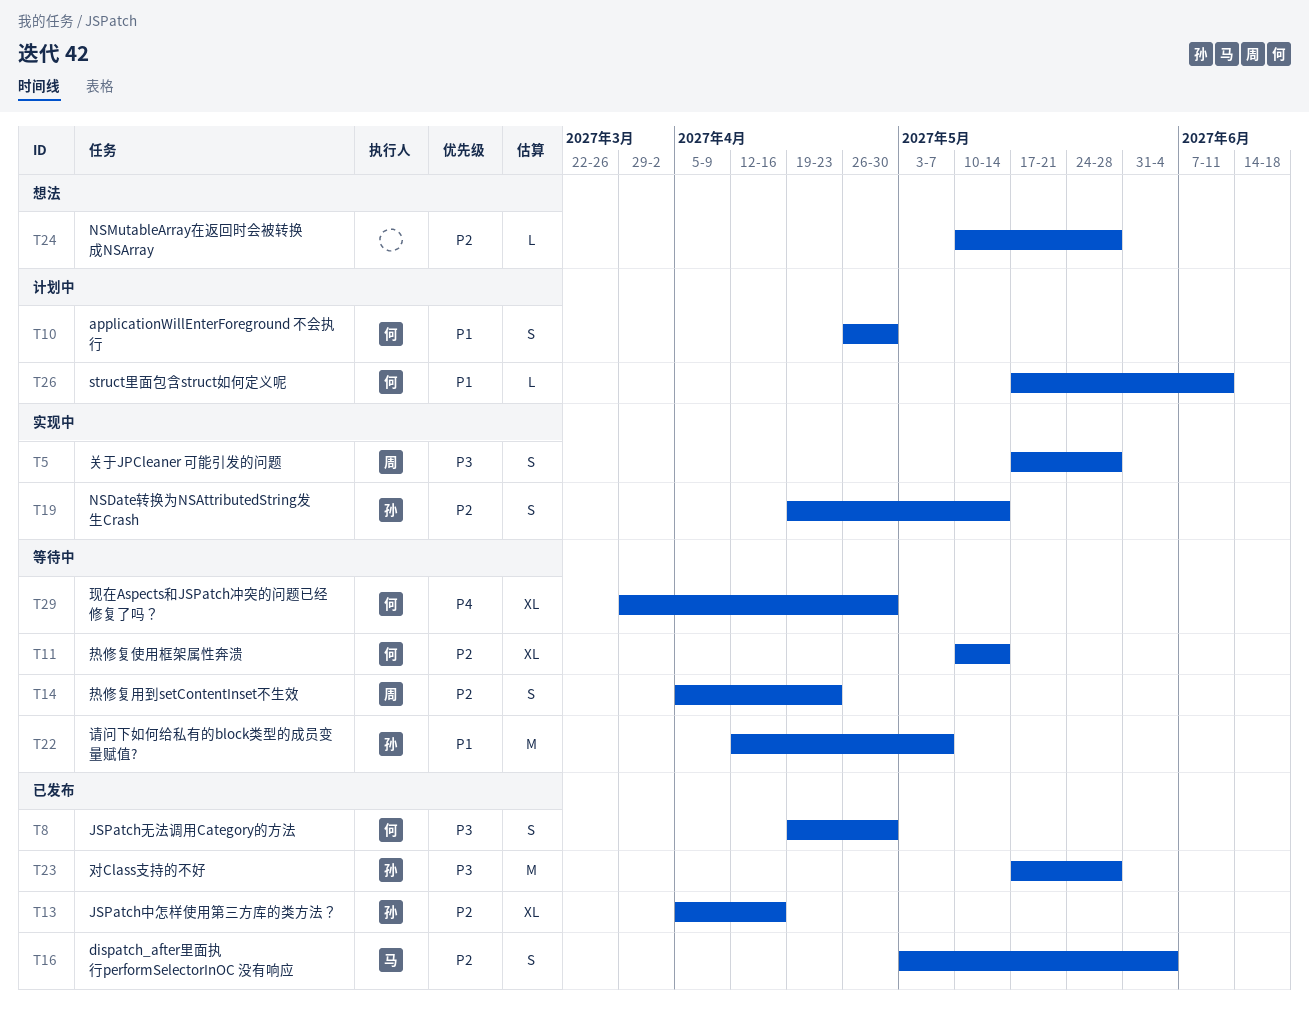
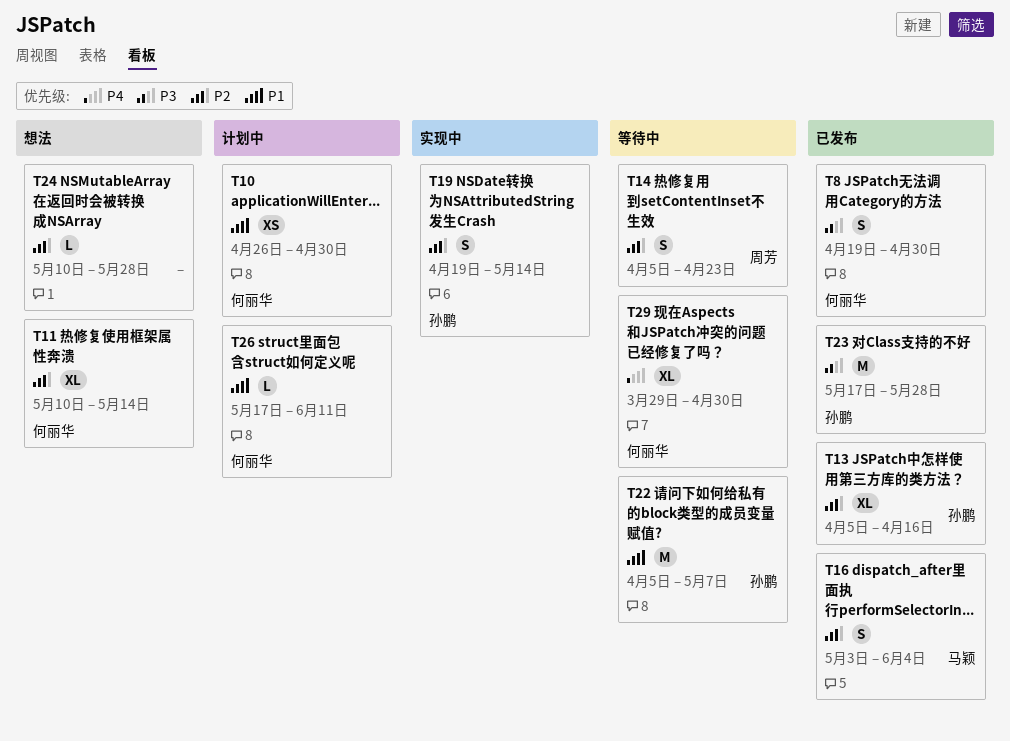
T5: present -> none
T10, estimate: S -> XS
T11, status: 等待中 -> 想法
T22, start: Apr 12 -> Apr 5

